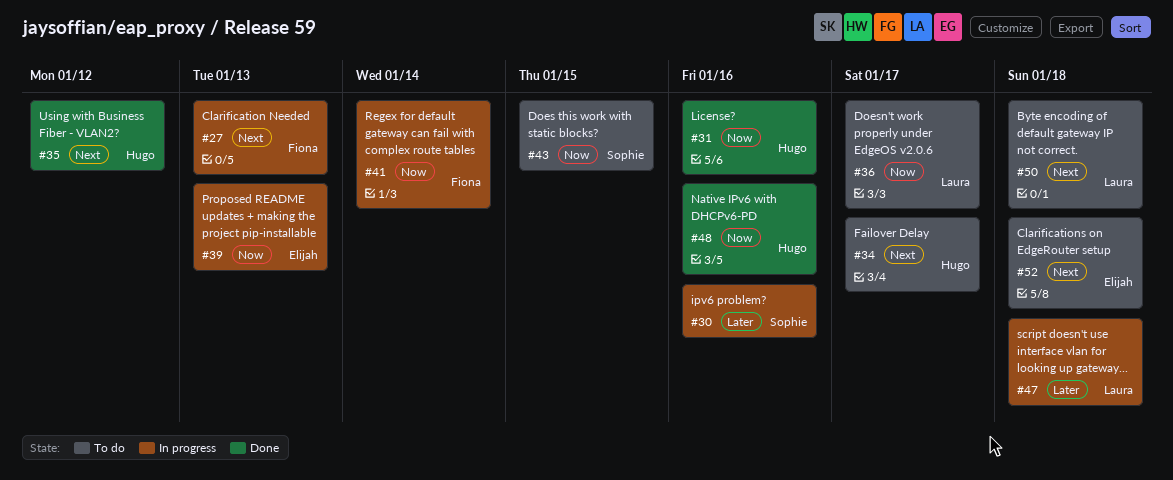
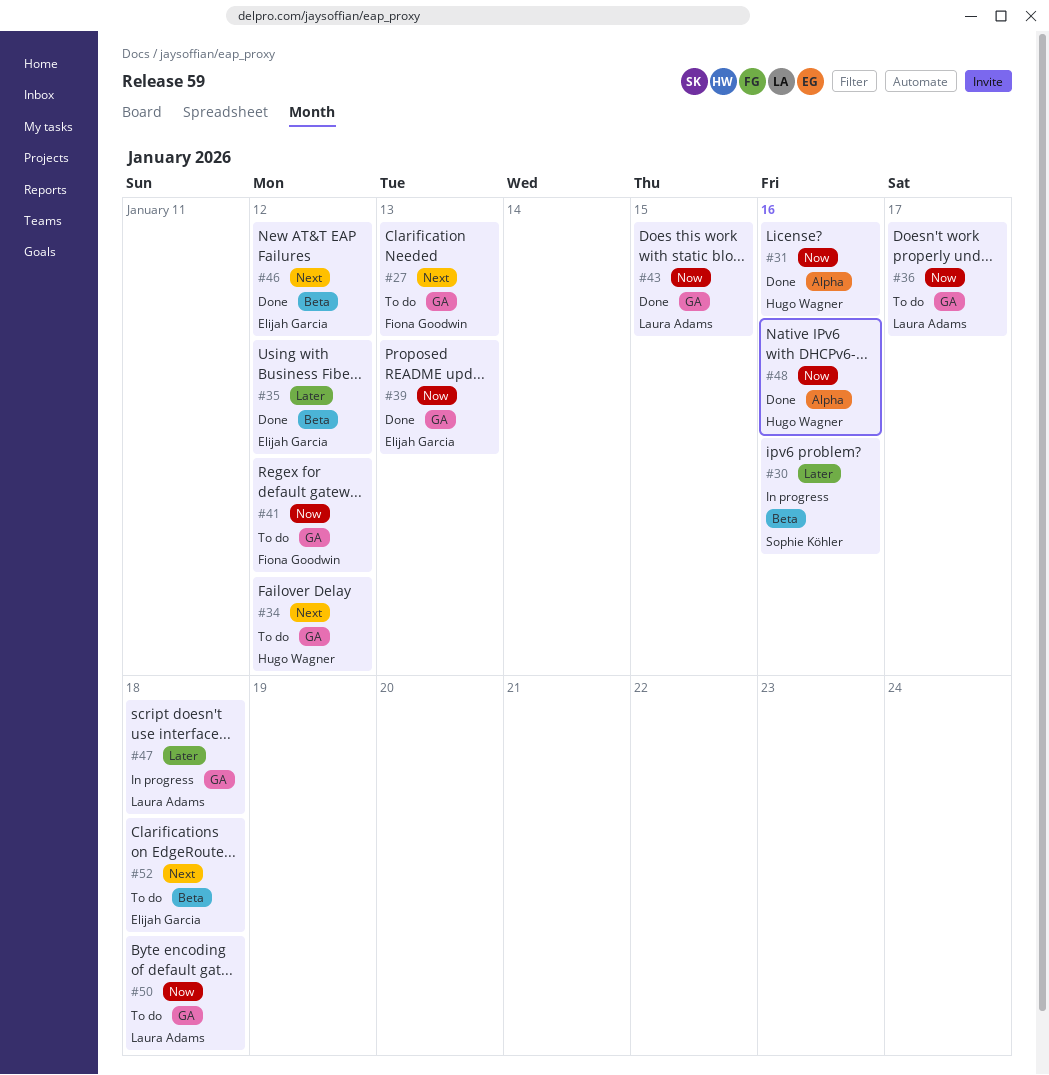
#27, status: In progress -> To do
#34, due: Jan 17 -> Jan 12
#35, owner: Hugo Wagner -> Elijah Garcia
#35, priority: Next -> Later
#39, status: In progress -> Done
#41, status: In progress -> To do
#41, due: Jan 14 -> Jan 12
#43, status: To do -> Done
#43, owner: Sophie Köhler -> Laura Adams
#46: none -> present
#50, priority: Next -> Now

